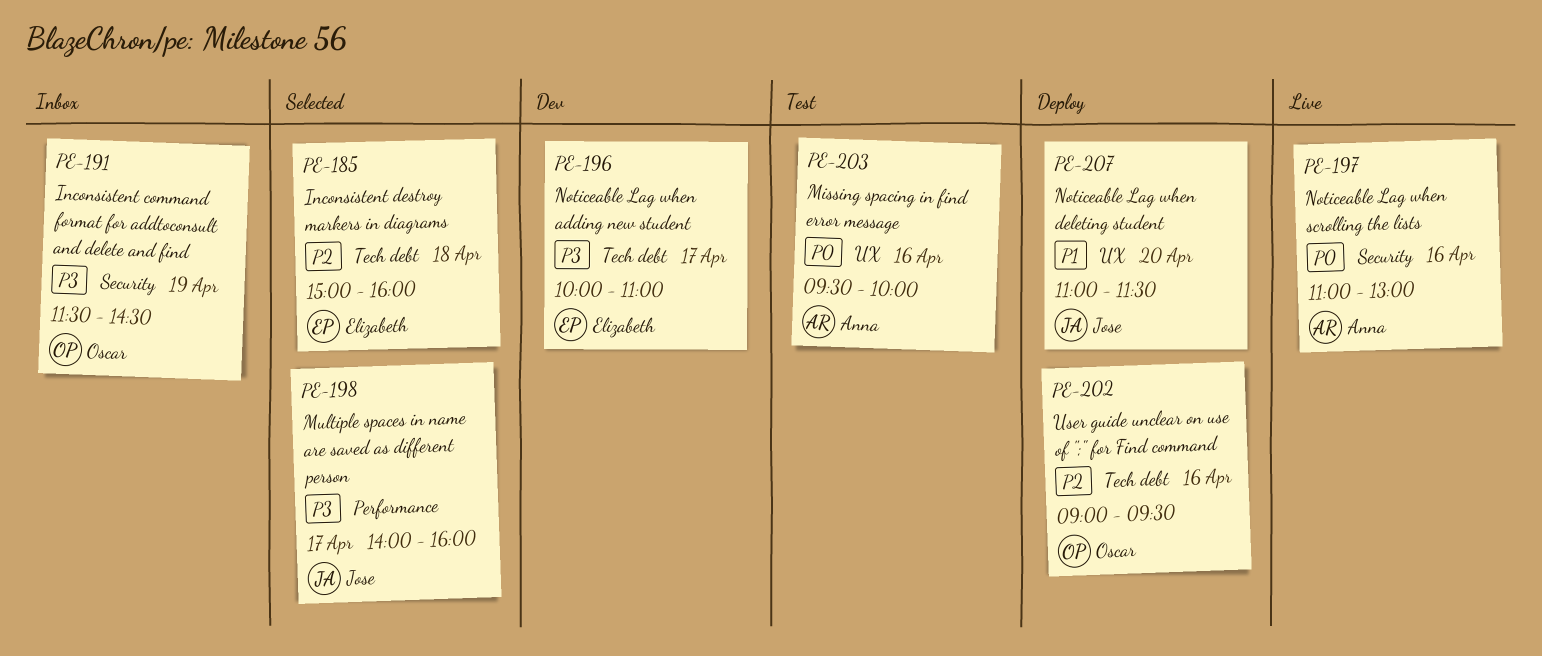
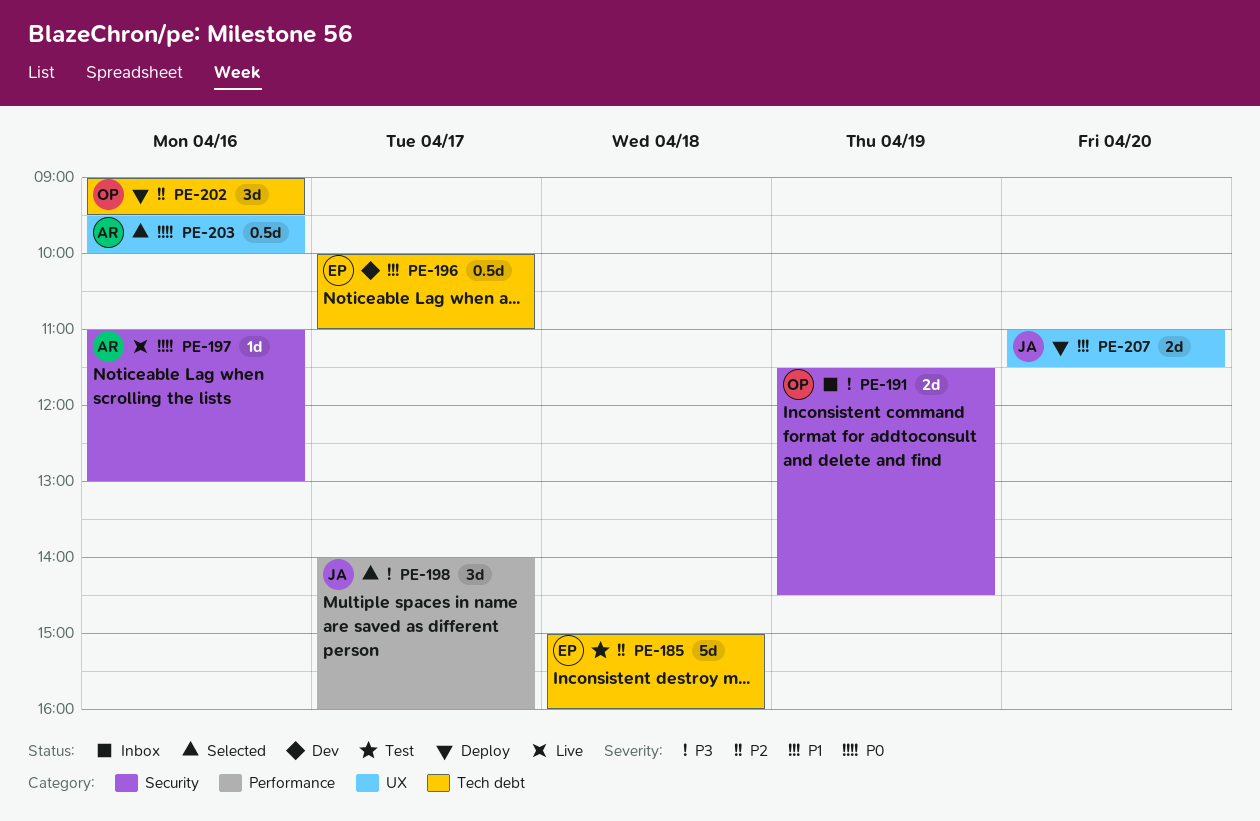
PE-185, status: Selected -> Test
PE-196, priority: P3 -> P1
PE-203, status: Test -> Selected

